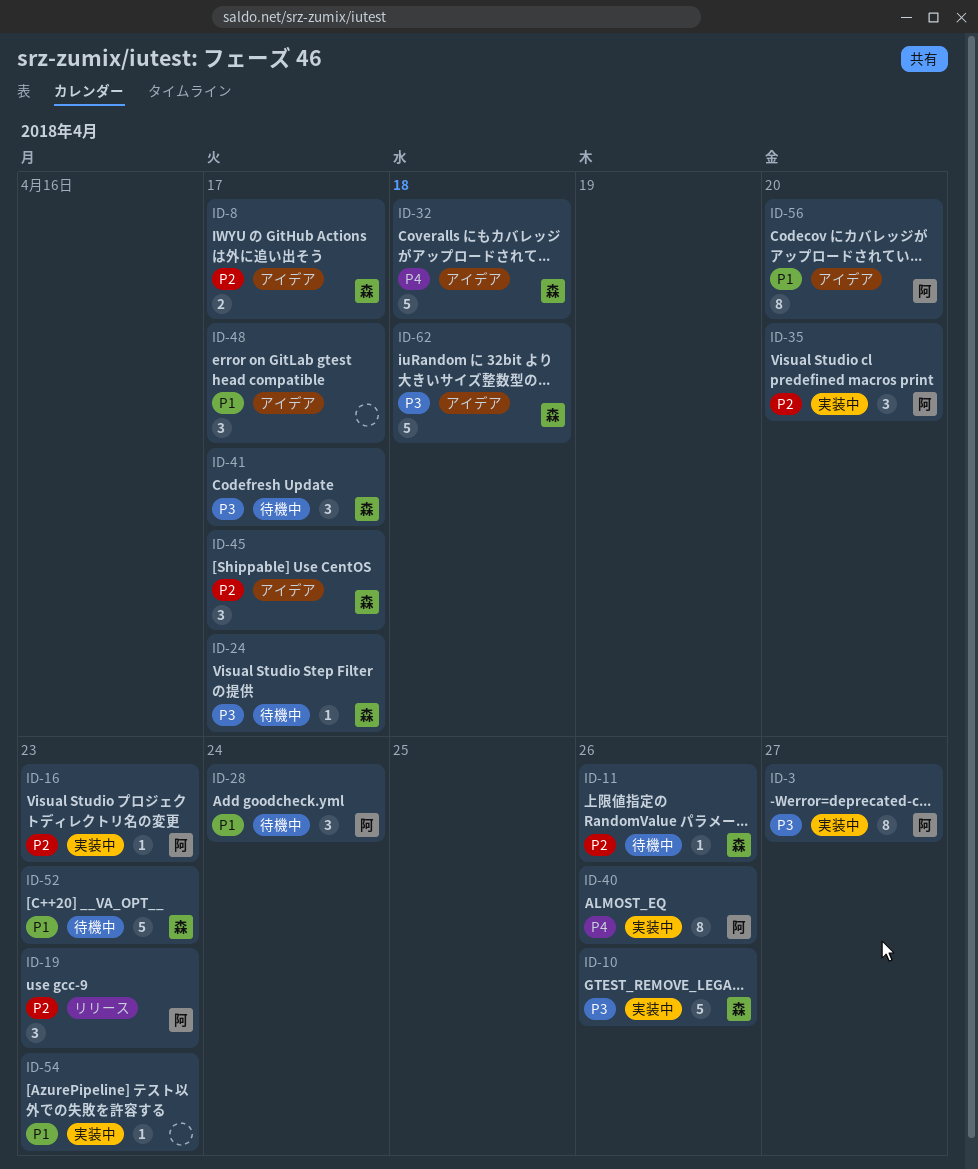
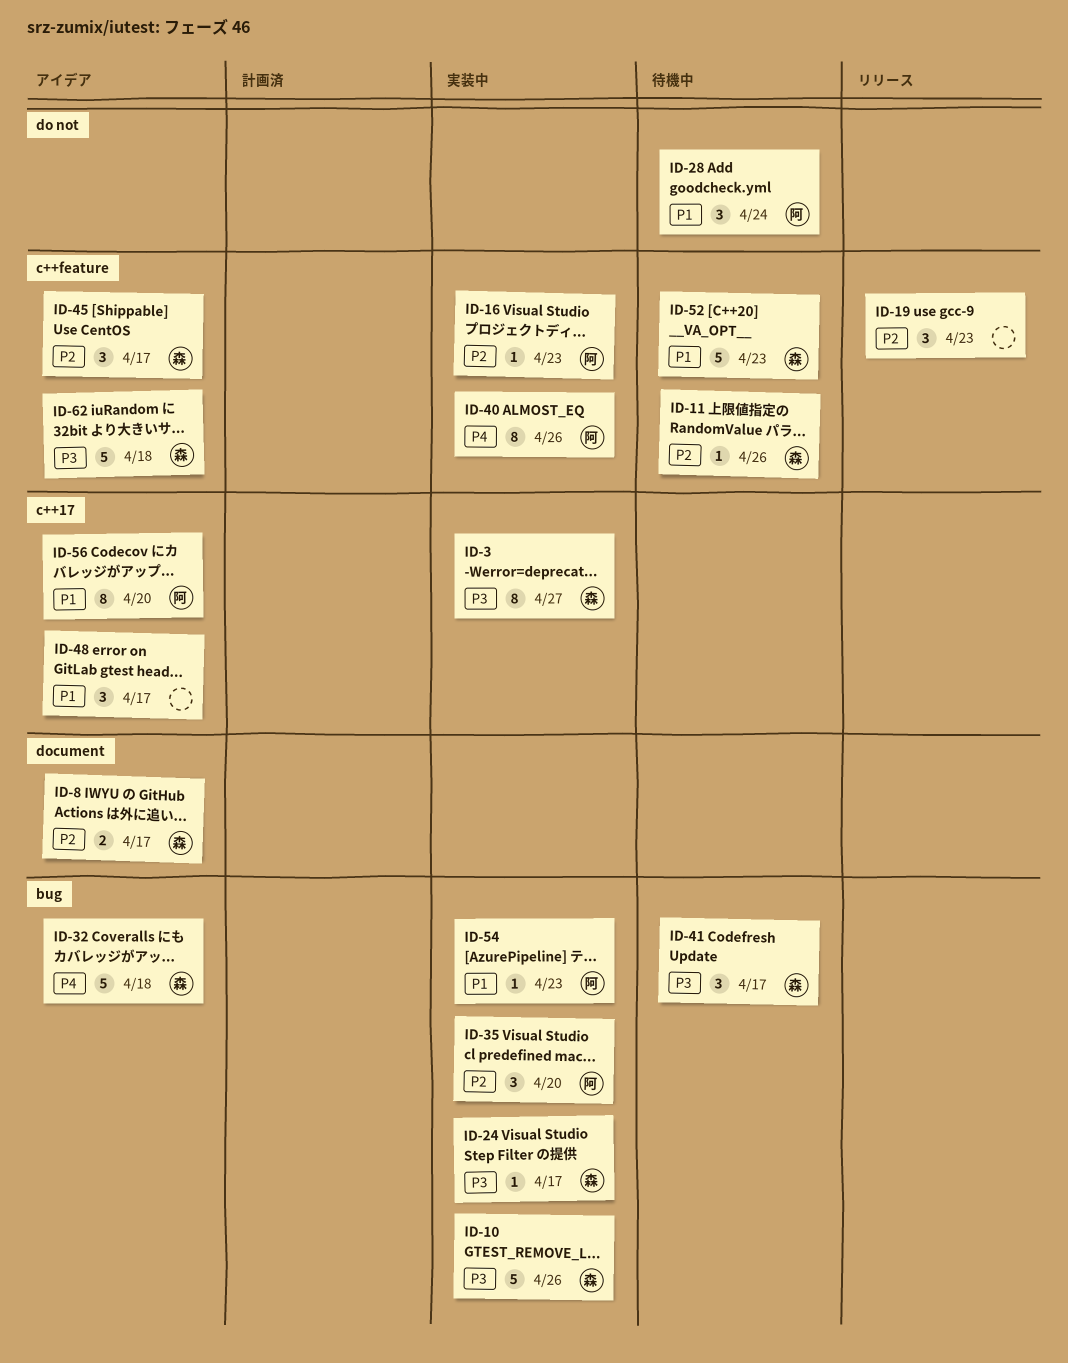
ID-3, owner: 阿 -> 森
ID-19, owner: 阿 -> none
ID-24, status: 待機中 -> 実装中
ID-54, owner: none -> 阿

